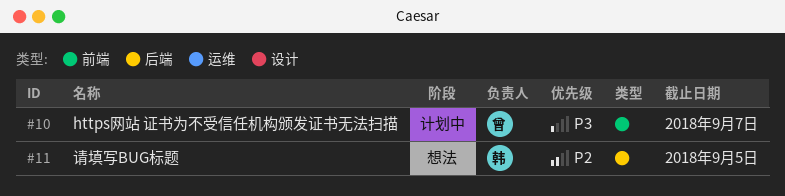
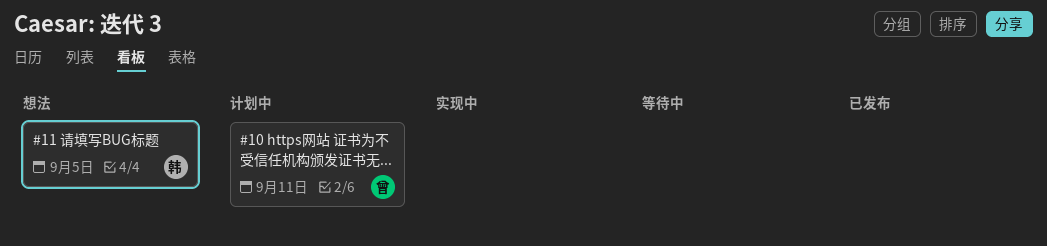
#10, due: Sep 7 -> Sep 11

